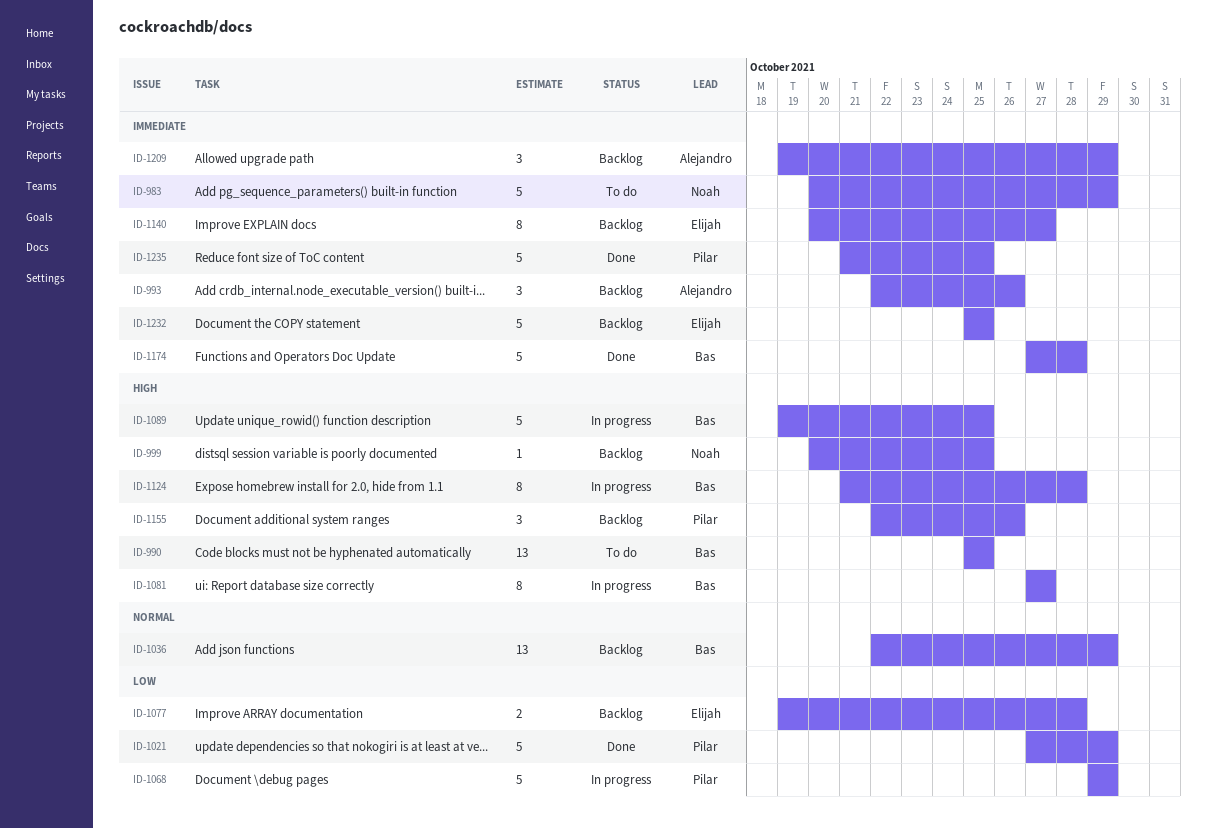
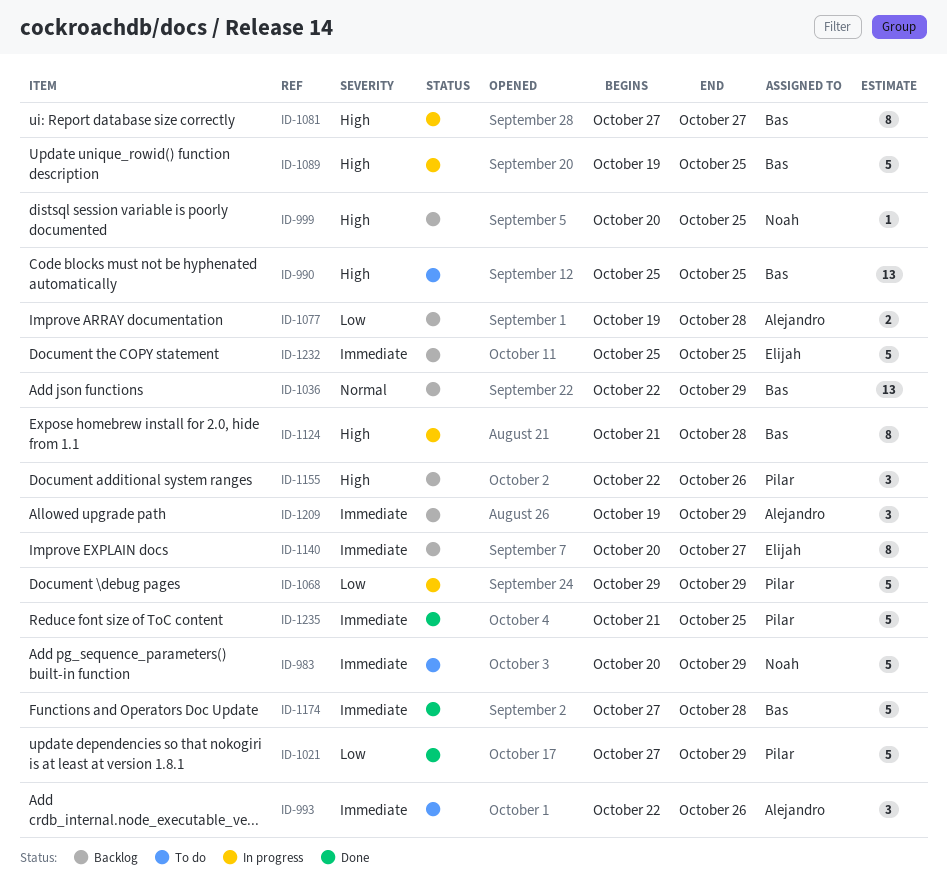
ID-993, status: Backlog -> To do
ID-1077, owner: Elijah -> Alejandro

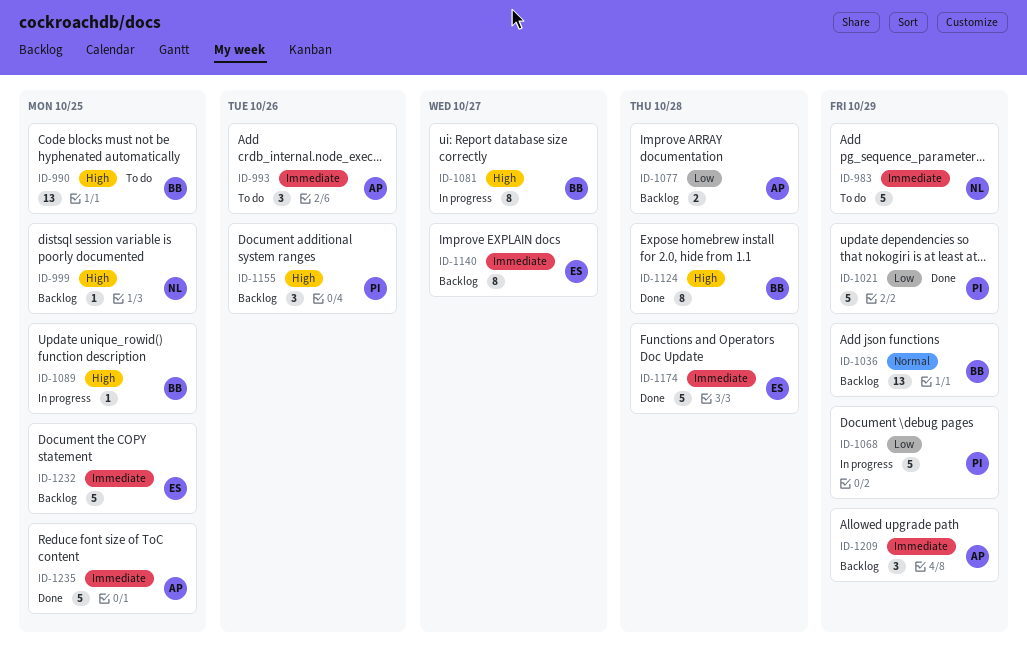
ID-1089, estimate: 5 -> 1
ID-1124, status: In progress -> Done
ID-1174, owner: Bas -> Elijah
ID-1235, owner: Pilar -> Alejandro

